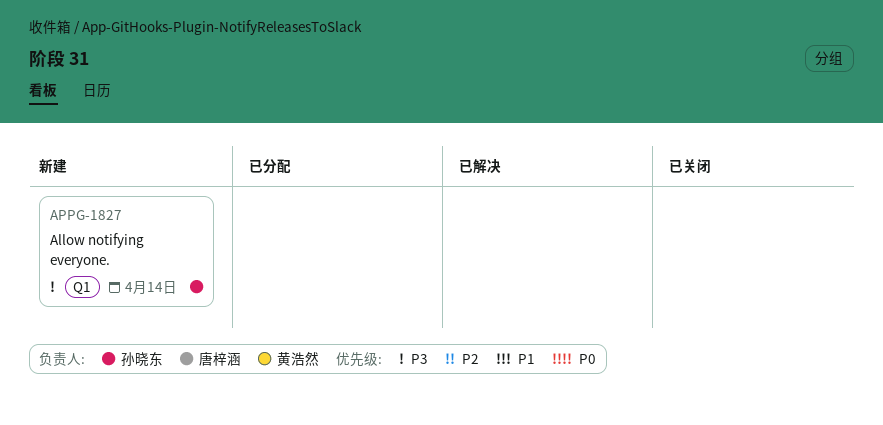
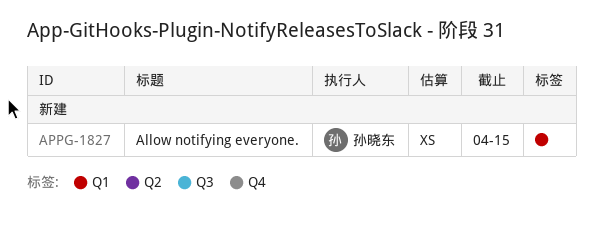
APPG-1827, due: Apr 14 -> Apr 15

